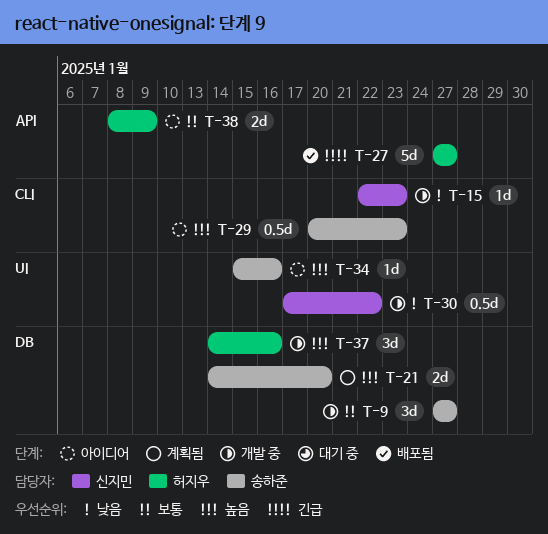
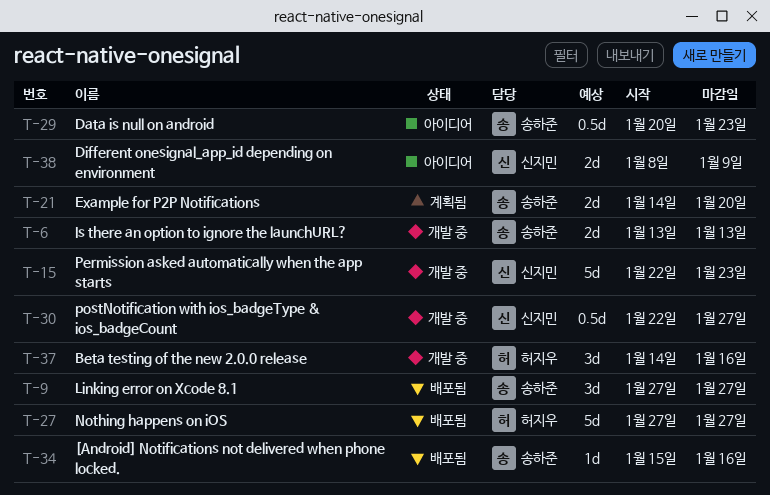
T-6: none -> present
T-9, status: 개발 중 -> 배포됨
T-15, estimate: 1d -> 5d
T-30, start: Jan 17 -> Jan 22
T-30, due: Jan 22 -> Jan 27
T-34, status: 아이디어 -> 배포됨
T-38, owner: 허지우 -> 신지민

